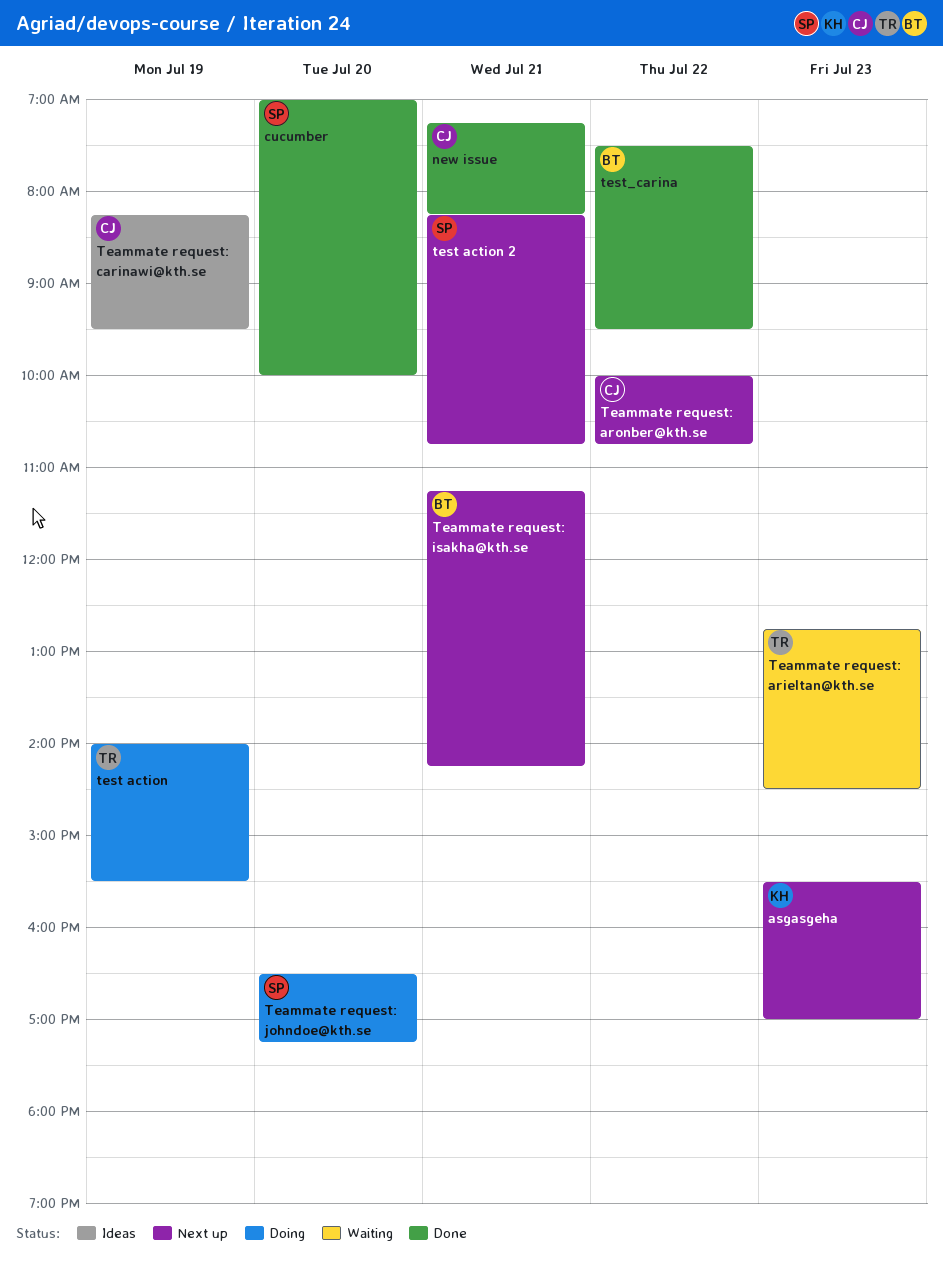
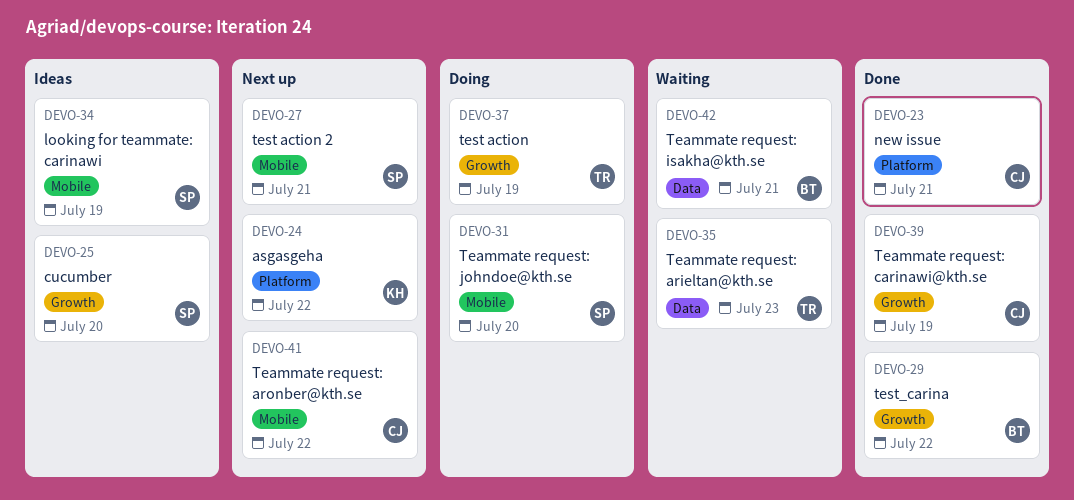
asgasgeha, day: Jul 23 -> Jul 22
cucumber, status: Done -> Ideas
looking for teammate: carinawi: none -> present
Teammate request: carinawi@kth.se, status: Ideas -> Done
Teammate request: isakha@kth.se, status: Next up -> Waiting

